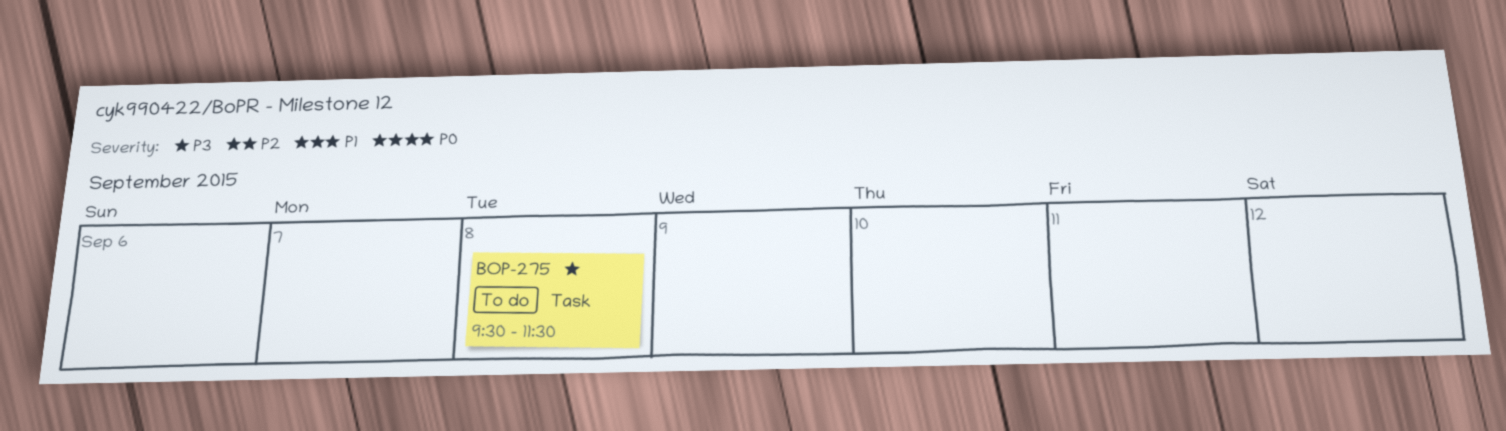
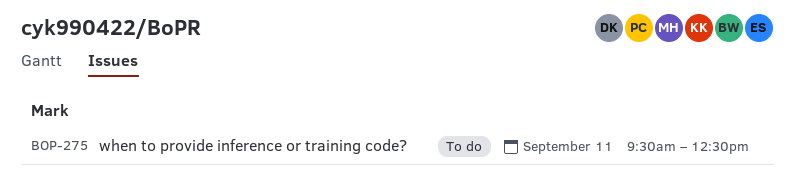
BOP-275, day: Sep 8 -> Sep 11
BOP-275, ends: 11:30 -> 12:30

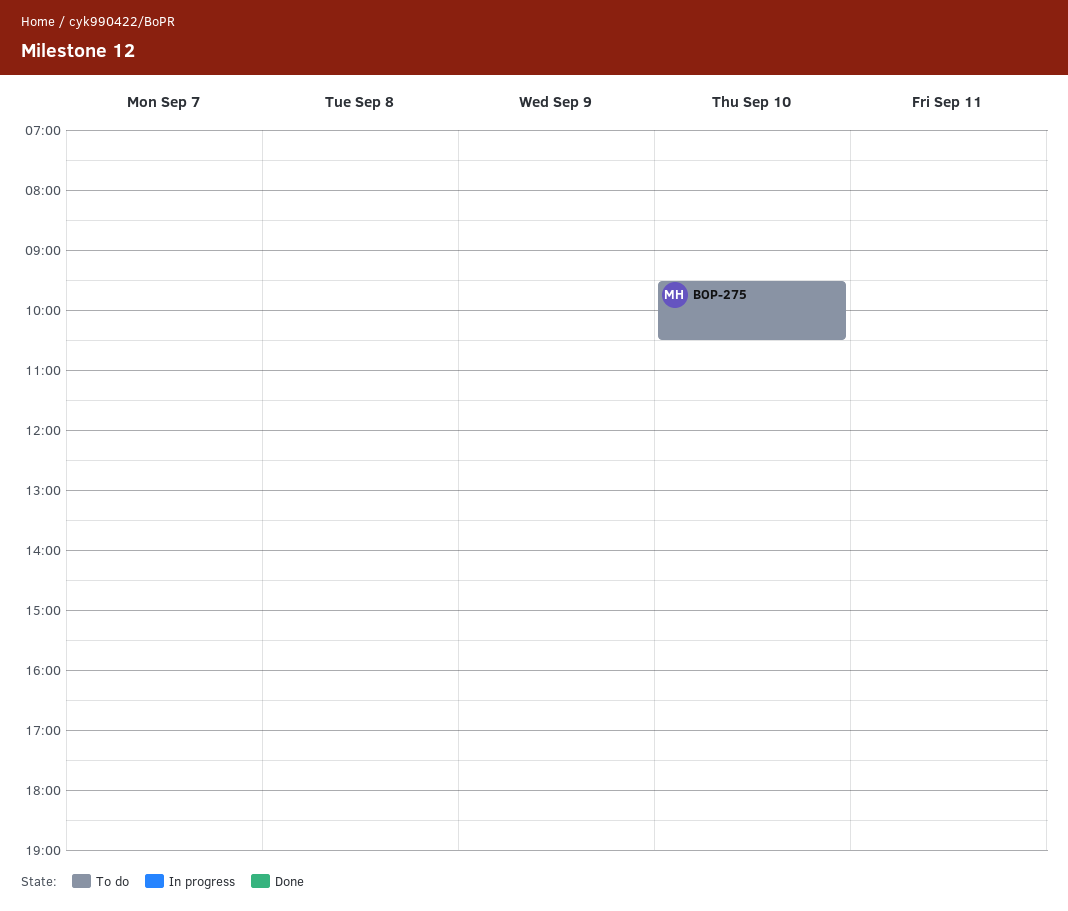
BOP-275, day: Sep 11 -> Sep 10
BOP-275, ends: 12:30 -> 10:30

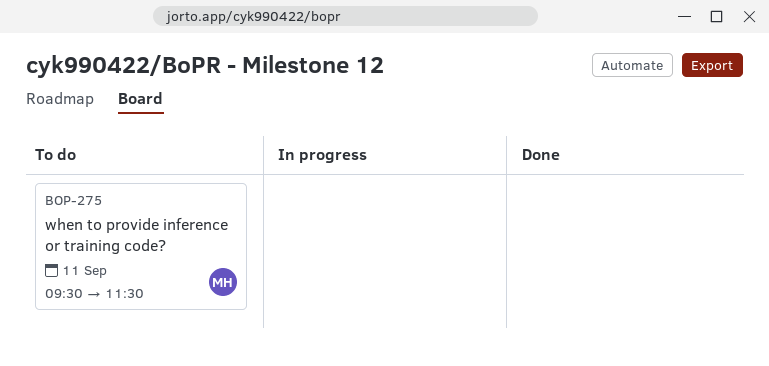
BOP-275, day: Sep 10 -> Sep 11
BOP-275, ends: 10:30 -> 11:30

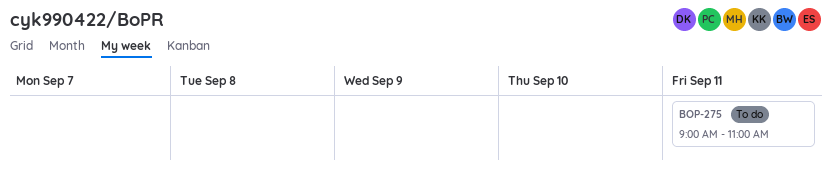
BOP-275, begins: 09:30 -> 09:00
BOP-275, ends: 11:30 -> 11:00

